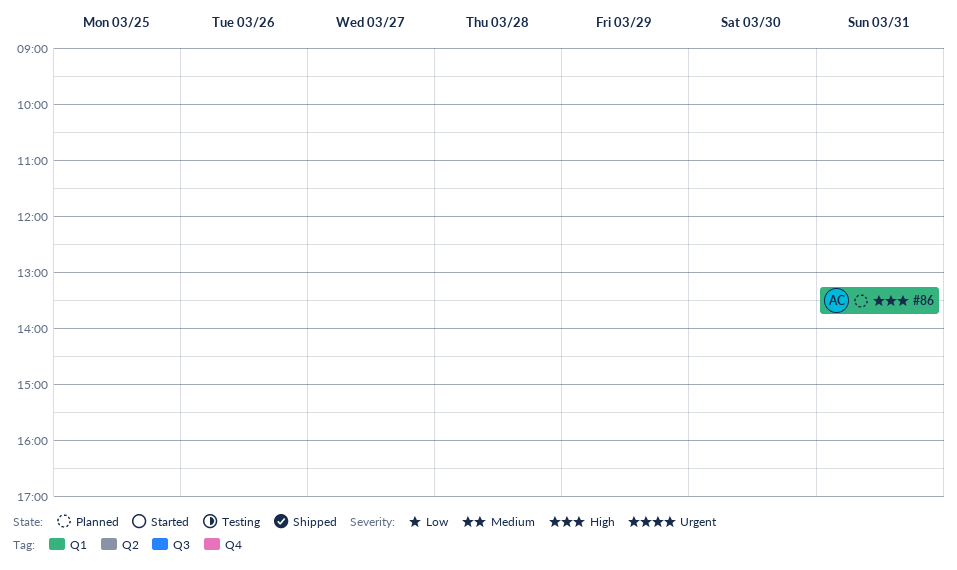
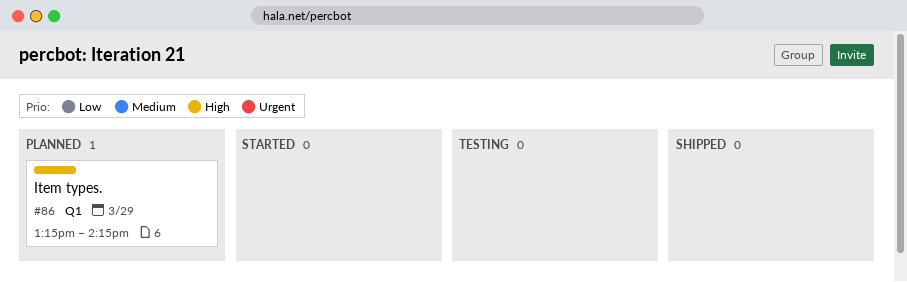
#86, day: Mar 31 -> Mar 29
#86, ends: 13:45 -> 14:15

